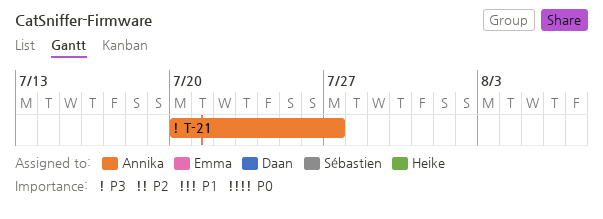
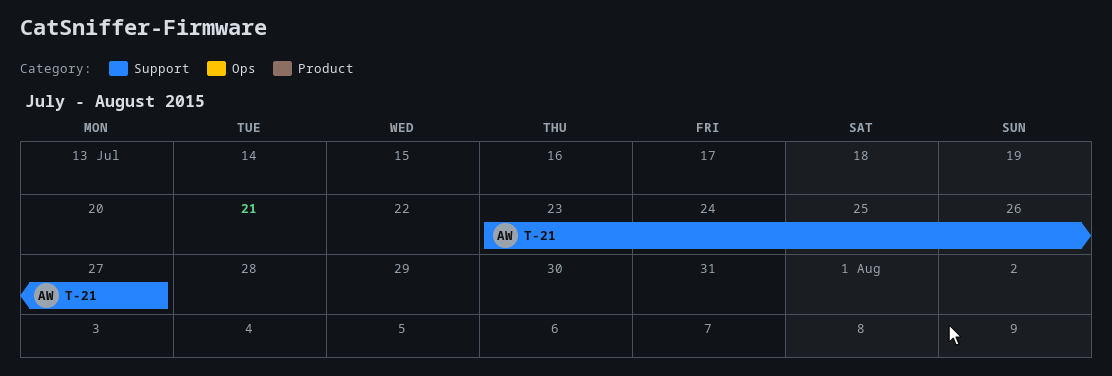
T-21, start: Jul 20 -> Jul 23

